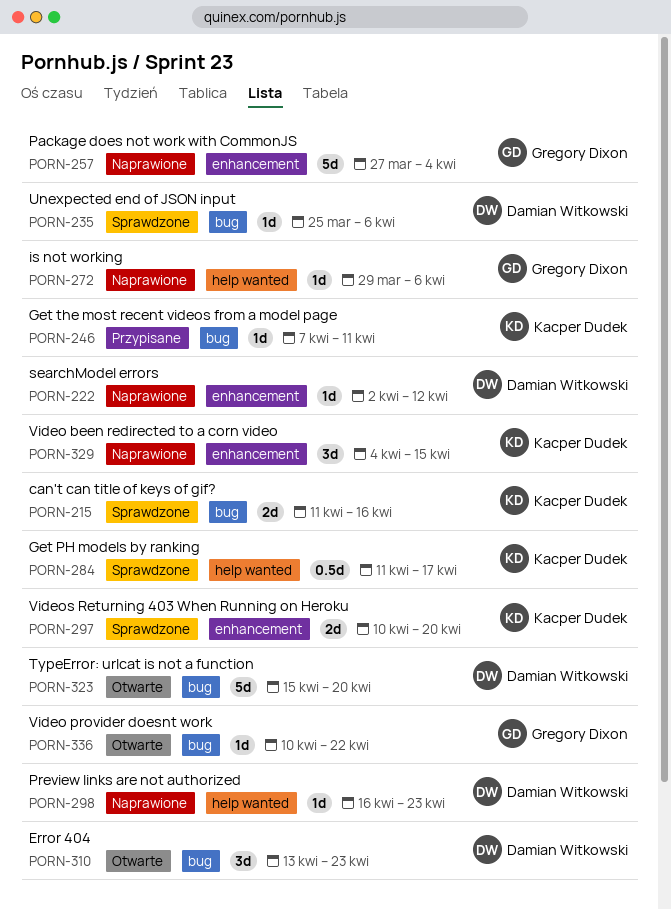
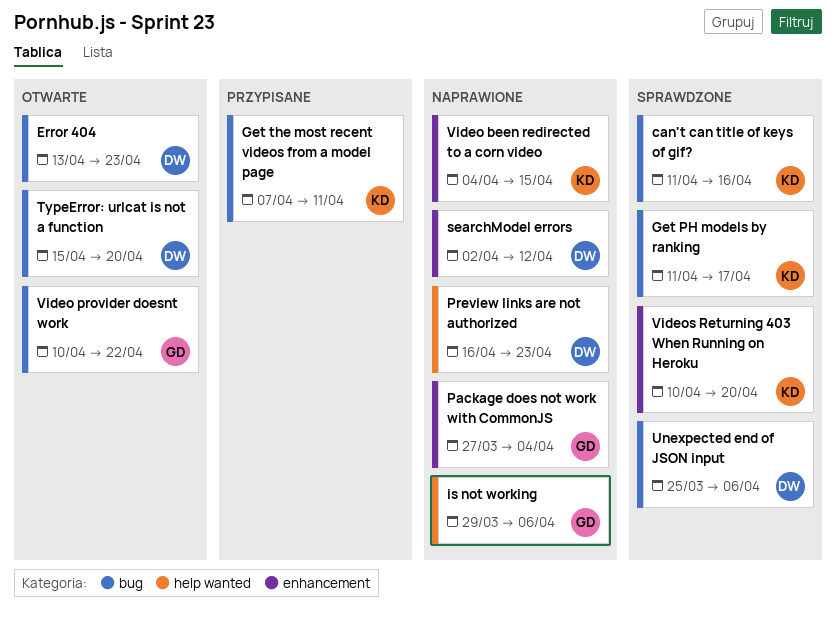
Get PH models by ranking, label: help wanted -> bug

